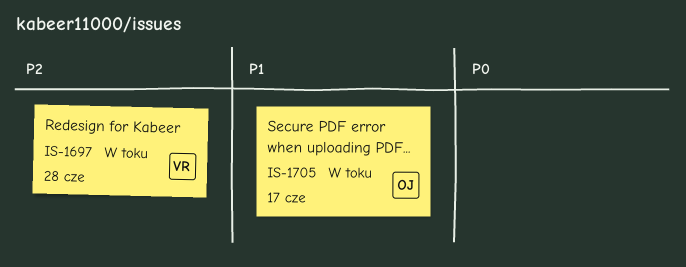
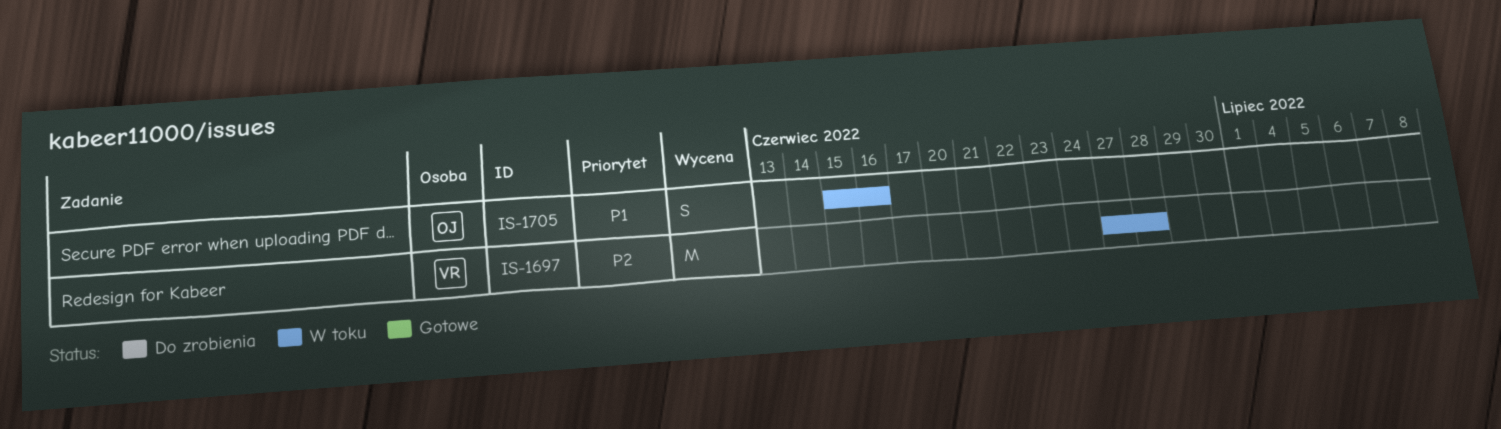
IS-1705, due: Jun 17 -> Jun 16

